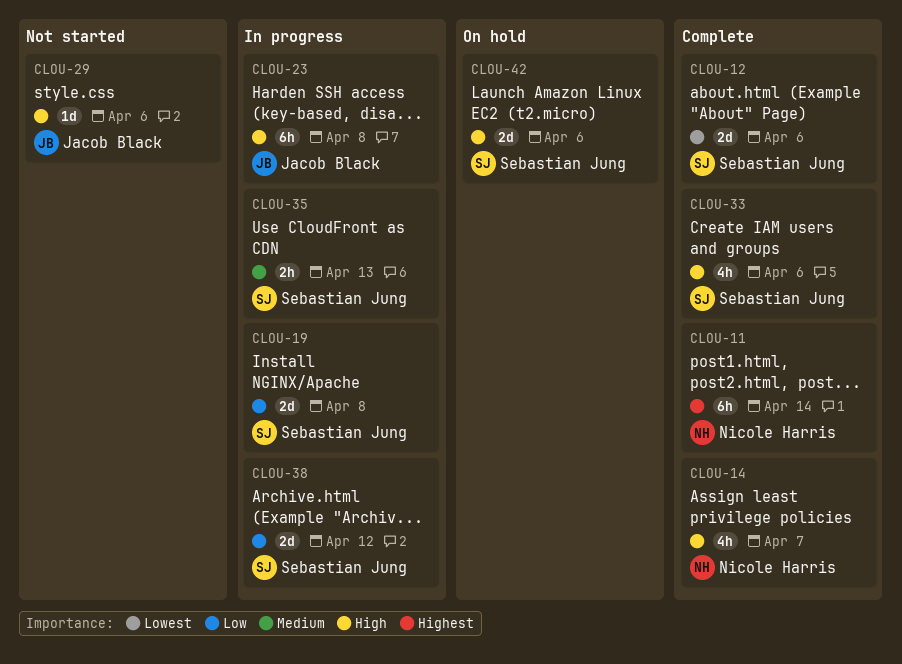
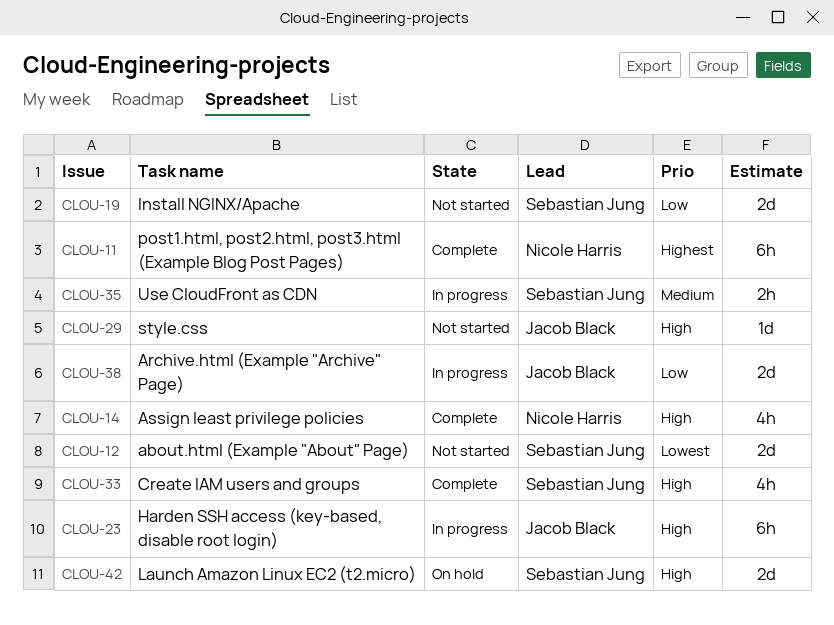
CLOU-12, status: Complete -> Not started
CLOU-19, status: In progress -> Not started
CLOU-38, owner: Sebastian Jung -> Jacob Black

